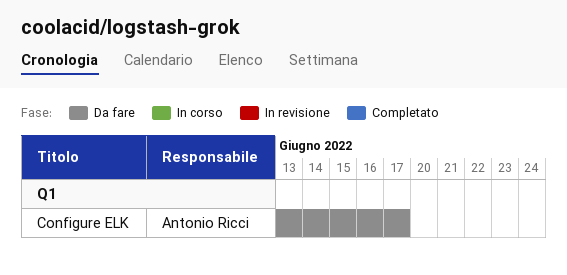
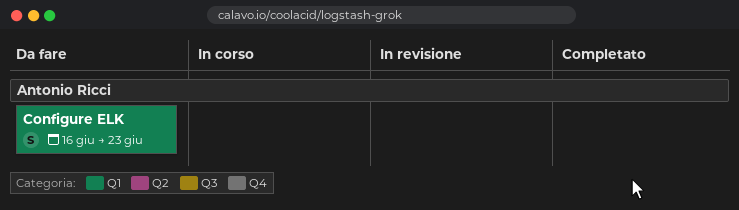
Configure ELK, start: Jun 13 -> Jun 16
Configure ELK, due: Jun 17 -> Jun 23

